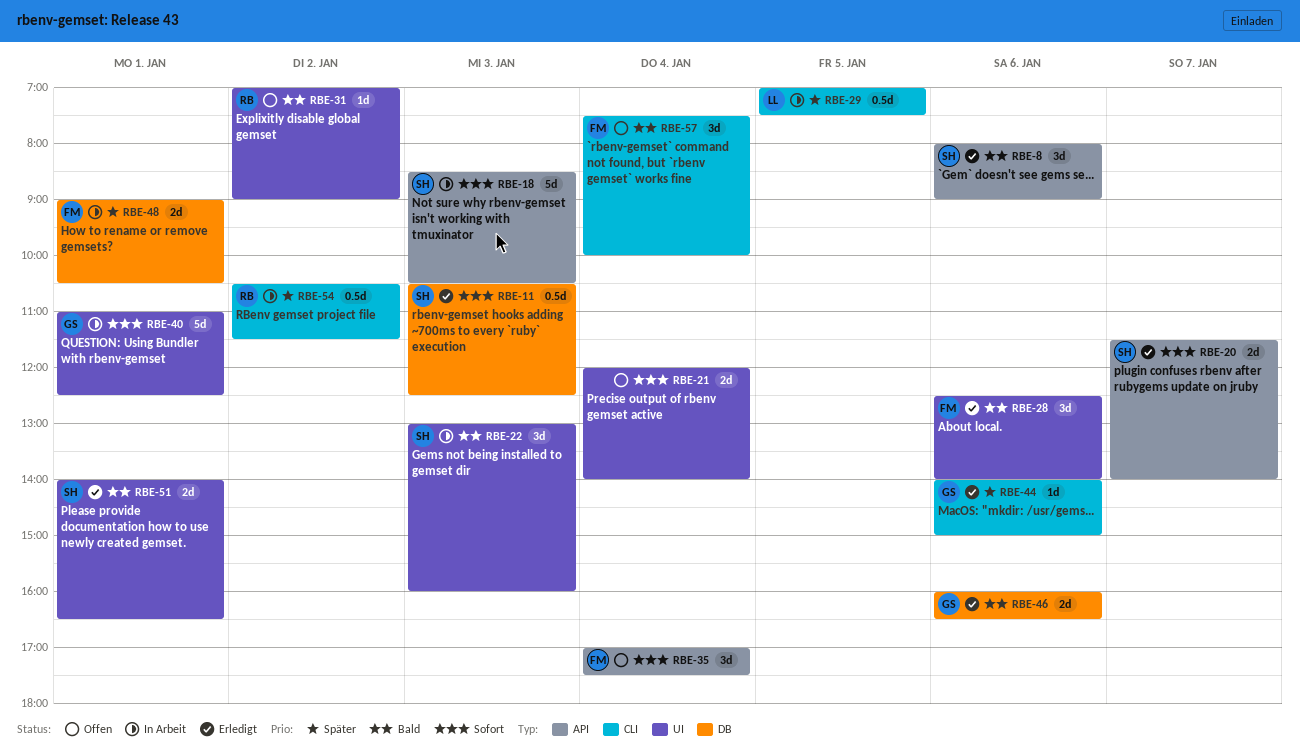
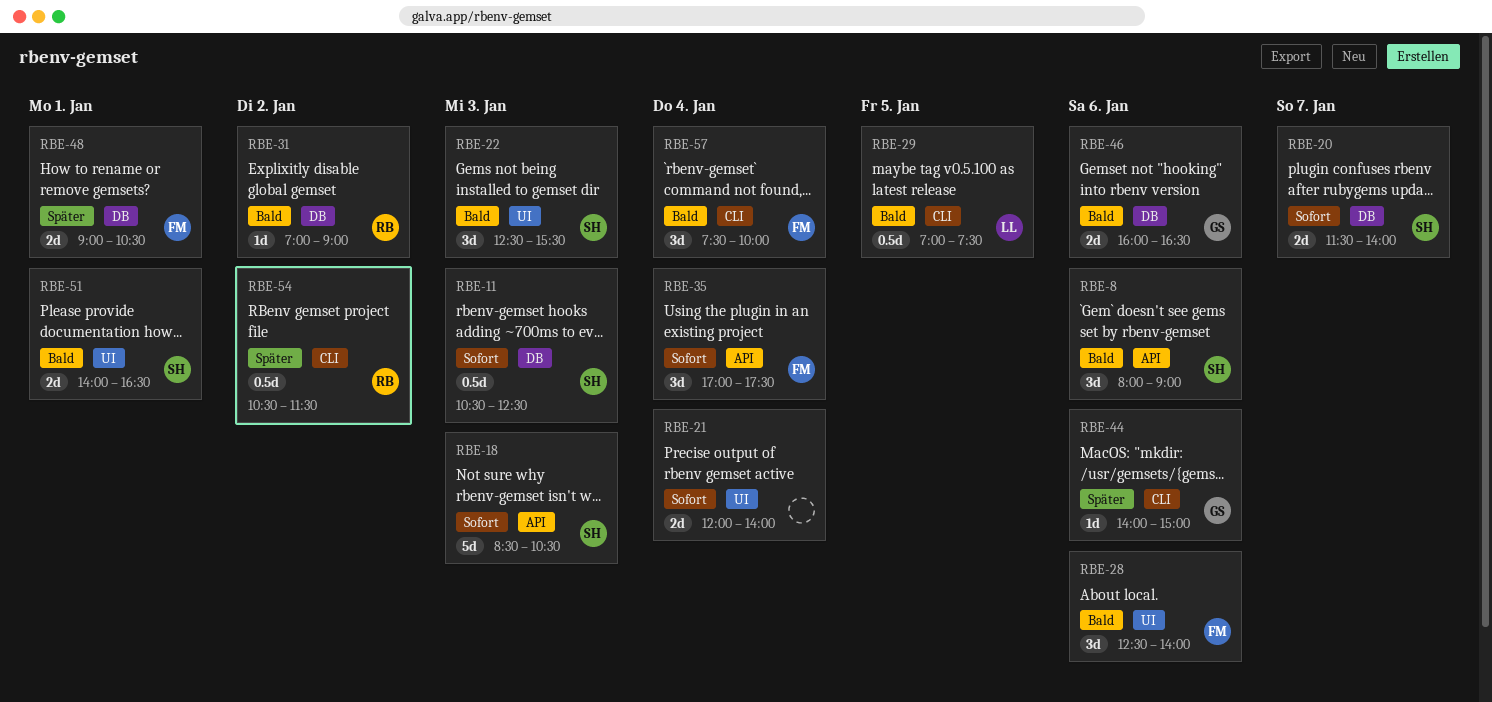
RBE-20, label: API -> DB
RBE-22, begins: 13:00 -> 12:30
RBE-22, ends: 16:00 -> 15:30
RBE-29, priority: Später -> Bald
RBE-31, label: UI -> DB
RBE-40: present -> none

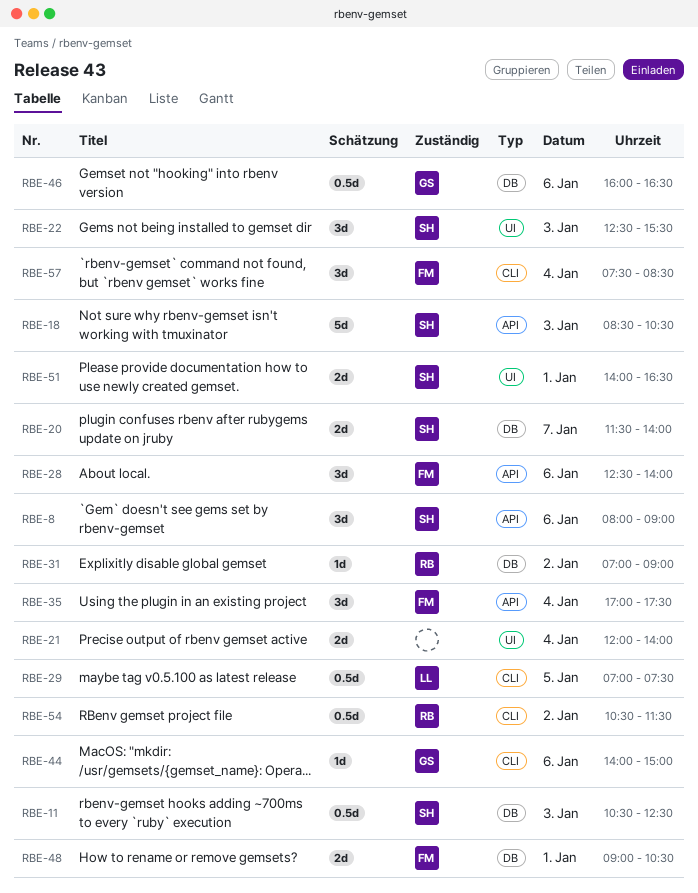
RBE-28, label: UI -> API
RBE-46, estimate: 2d -> 0.5d
RBE-57, ends: 10:00 -> 08:30

